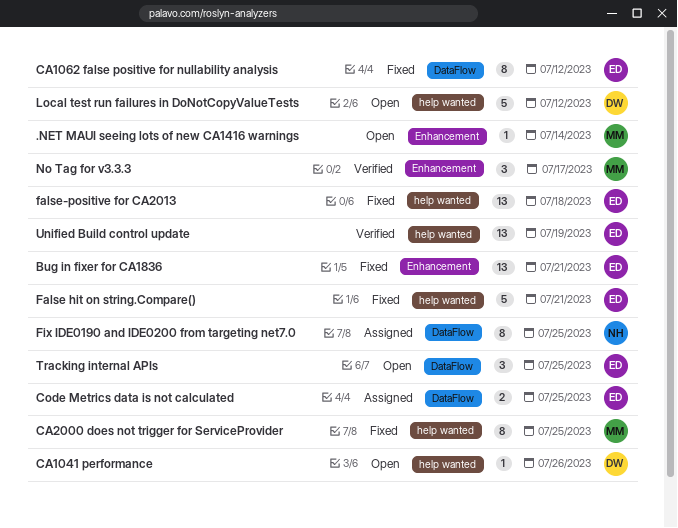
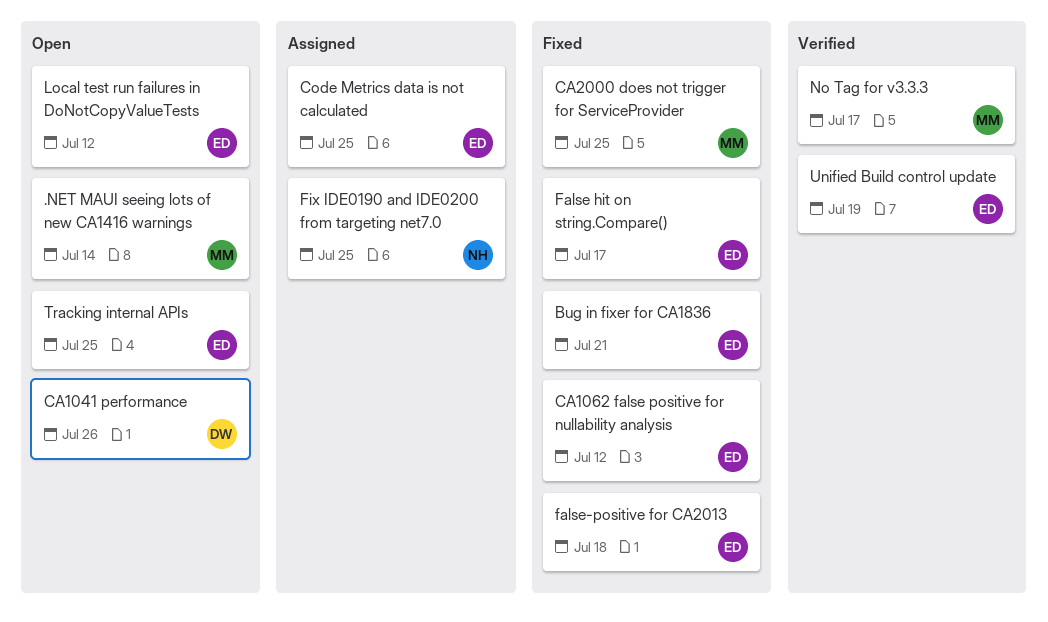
False hit on string.Compare(), due: Jul 21 -> Jul 17
Local test run failures in DoNotCopyValueTests, owner: DW -> ED

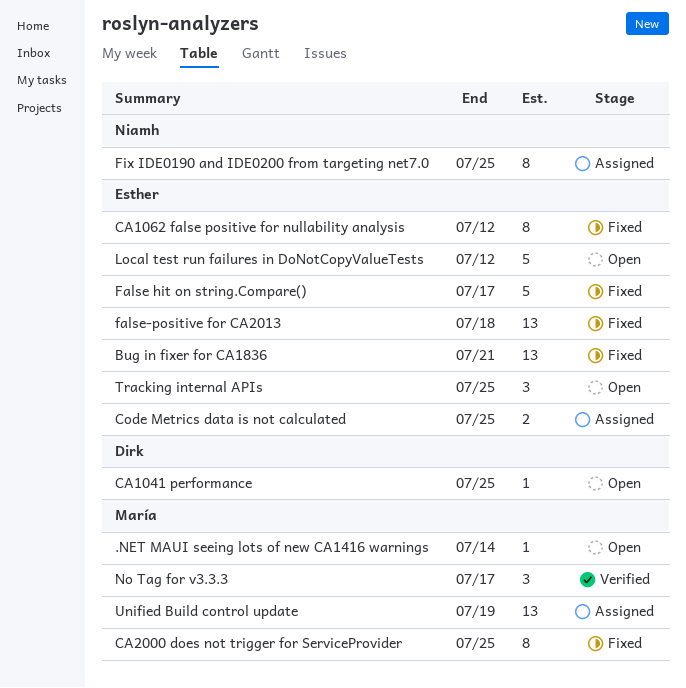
CA1041 performance, due: Jul 26 -> Jul 25
Unified Build control update, status: Verified -> Assigned
Unified Build control update, owner: Esther -> María

